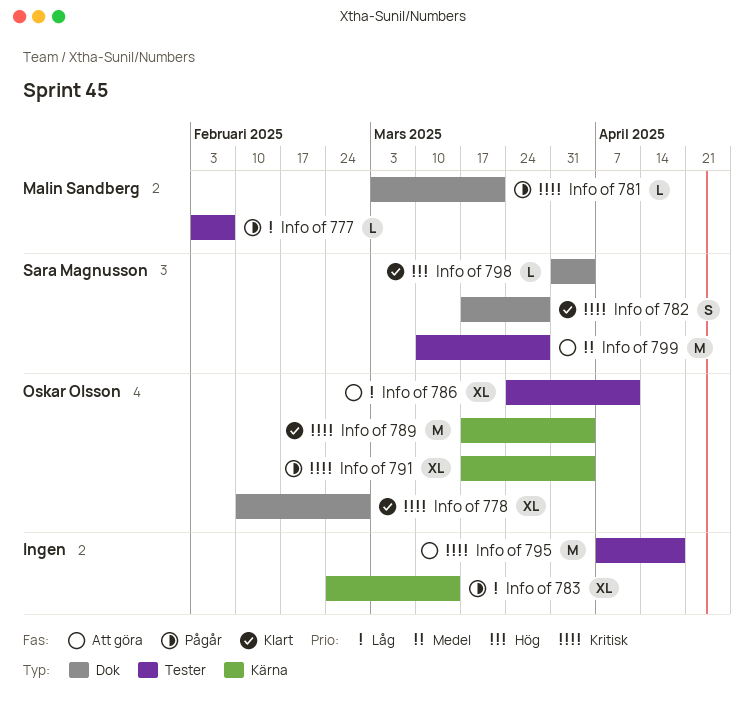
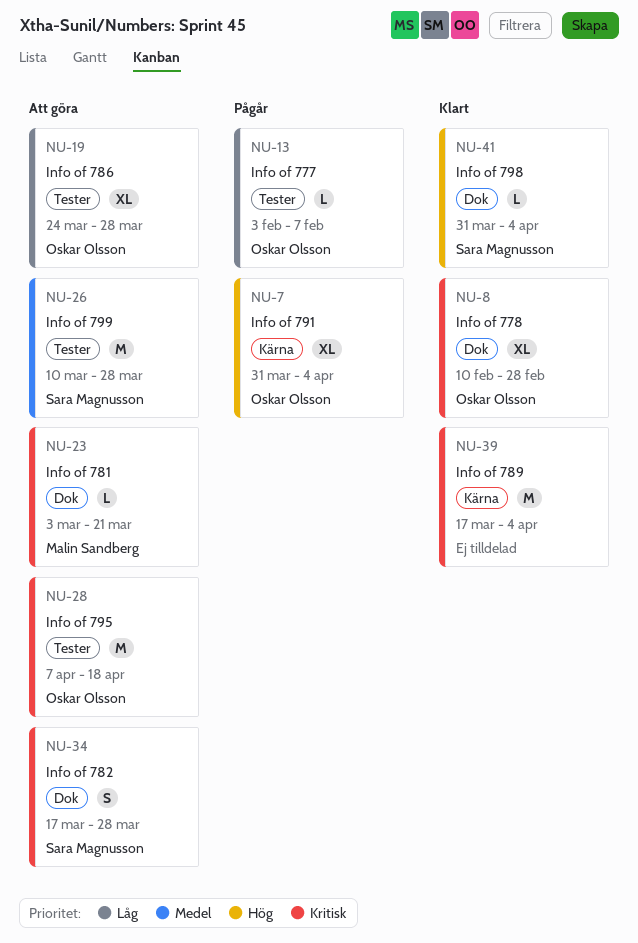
Info of 777, owner: Malin Sandberg -> Oskar Olsson
Info of 781, status: Pågår -> Att göra
Info of 782, status: Klart -> Att göra
Info of 783: present -> none
Info of 786, due: Apr 11 -> Mar 28
Info of 789, owner: Oskar Olsson -> none
Info of 791, priority: Kritisk -> Hög
Info of 791, start: Mar 17 -> Mar 31
Info of 795, owner: none -> Oskar Olsson

